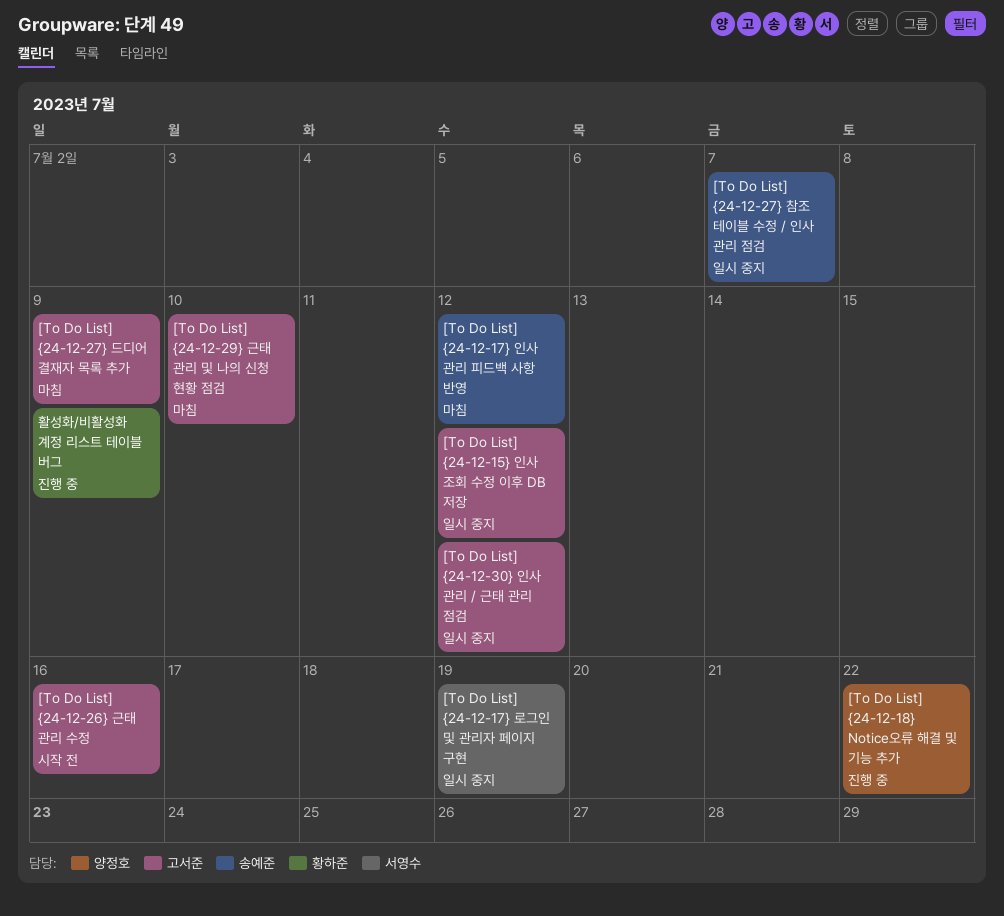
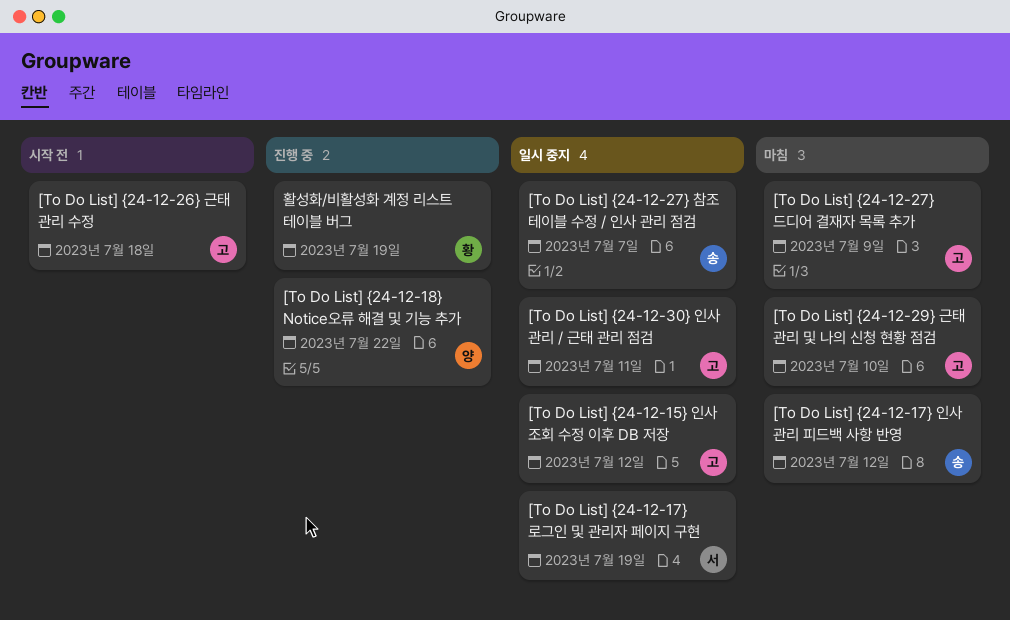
[To Do List] {24-12-26} 근태 관리 수정, due: Jul 16 -> Jul 18
[To Do List] {24-12-30} 인사 관리 / 근태 관리 점검, due: Jul 12 -> Jul 11
활성화/비활성화 계정 리스트 테이블 버그, due: Jul 9 -> Jul 19

